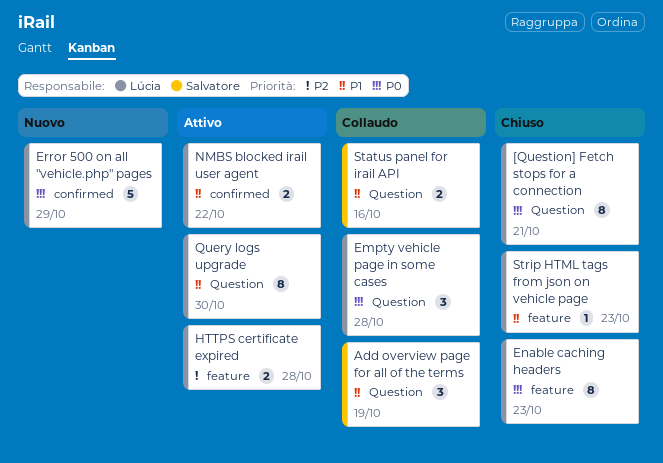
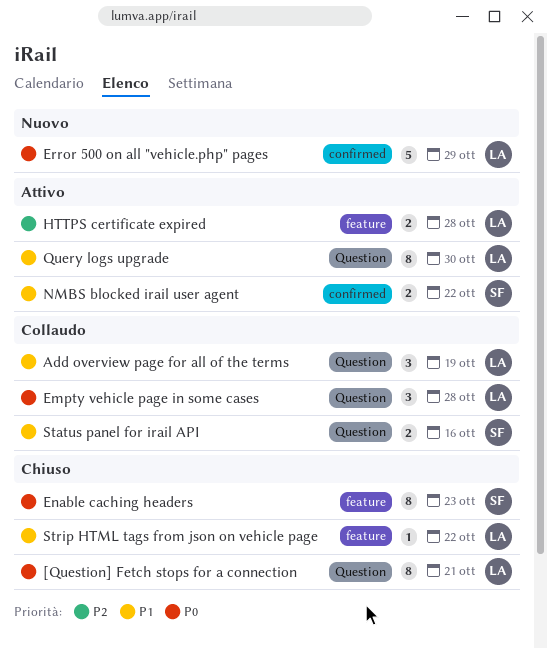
Add overview page for all of the terms, owner: Salvatore -> Lúcia
Enable caching headers, owner: Lúcia -> Salvatore
NMBS blocked irail user agent, owner: Lúcia -> Salvatore
Strip HTML tags from json on vehicle page, due: Oct 23 -> Oct 22

